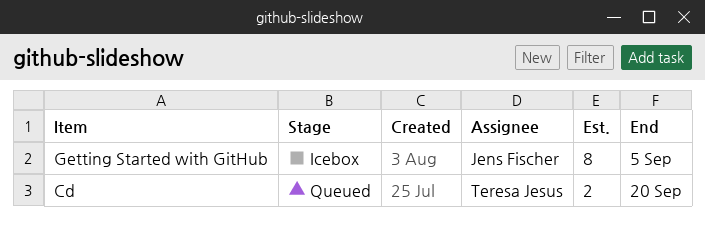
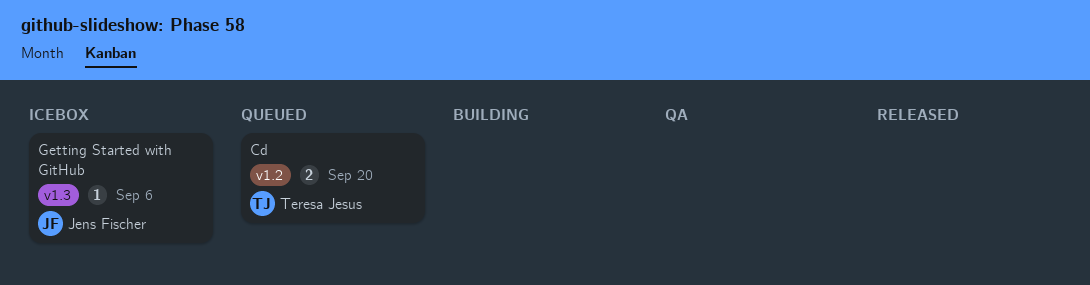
Getting Started with GitHub, estimate: 8 -> 1
Getting Started with GitHub, due: Sep 5 -> Sep 6

